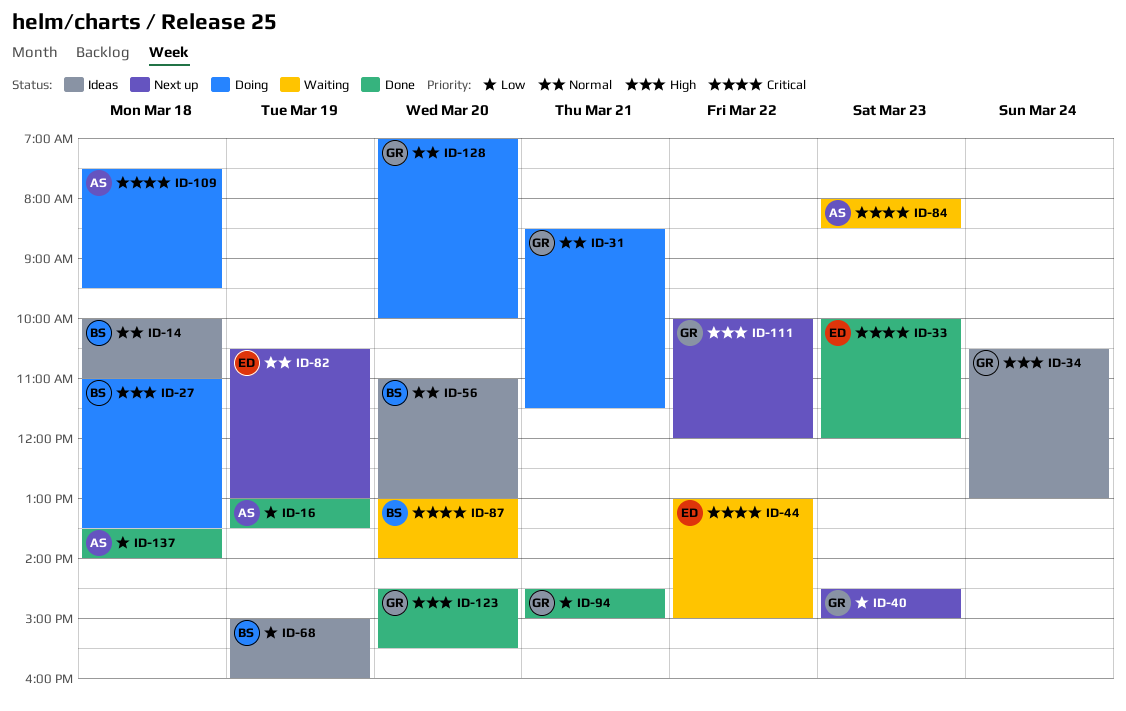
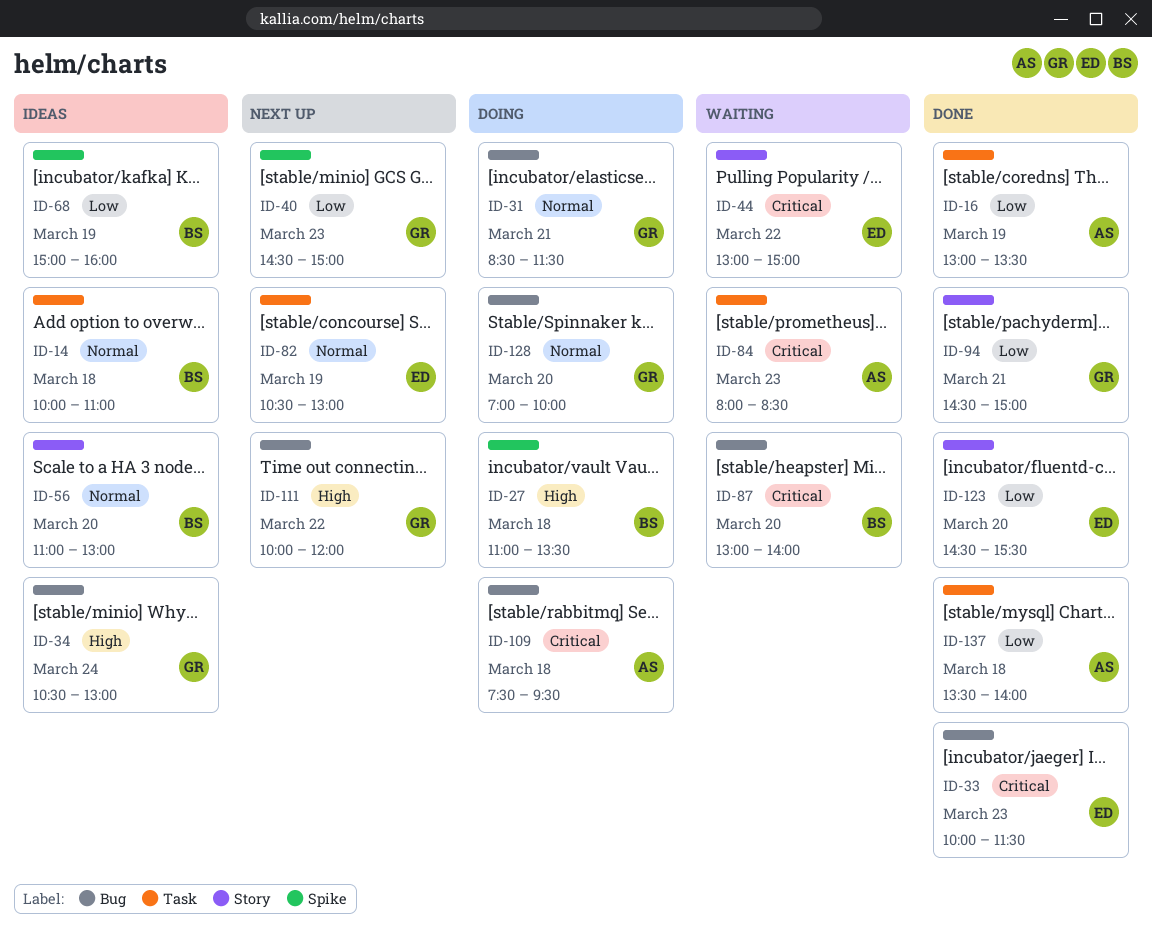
ID-33, ends: 12:00 -> 11:30
ID-123, owner: GR -> ED
ID-123, priority: High -> Low

